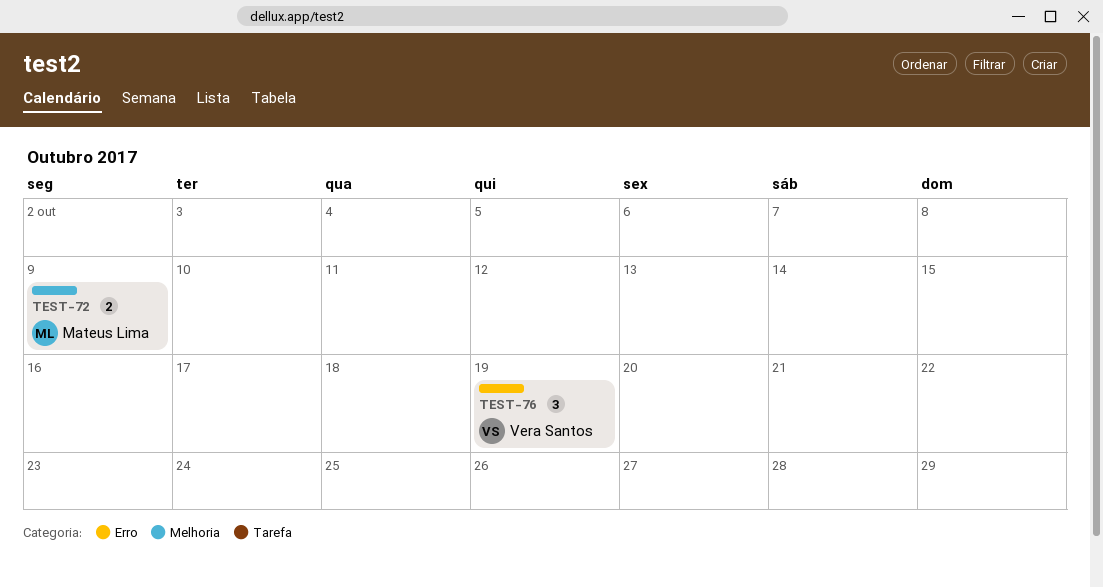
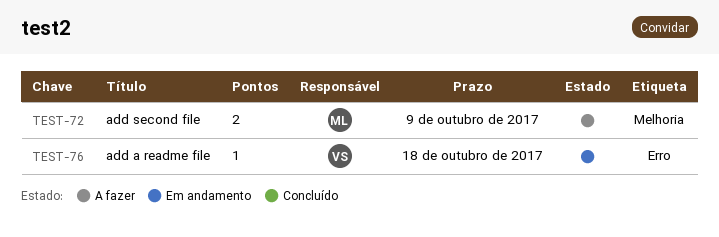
TEST-76, estimate: 3 -> 1
TEST-76, due: Oct 19 -> Oct 18

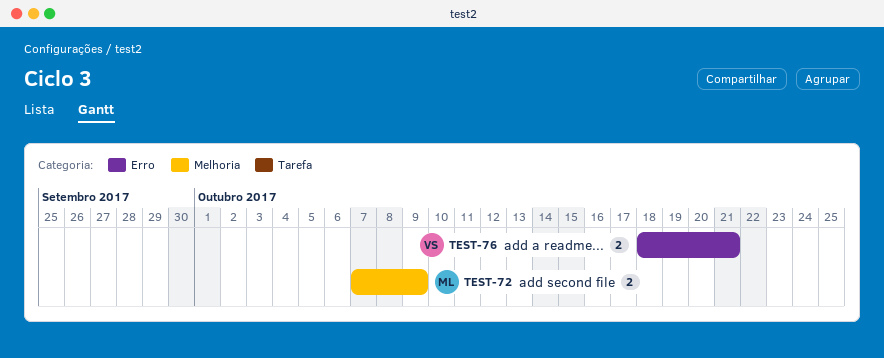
TEST-76, estimate: 1 -> 2
TEST-76, due: Oct 18 -> Oct 21

